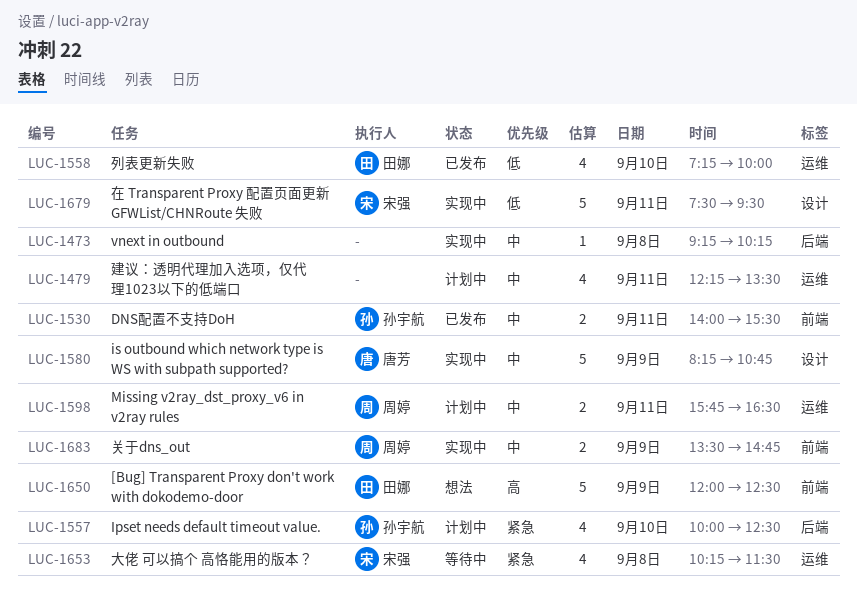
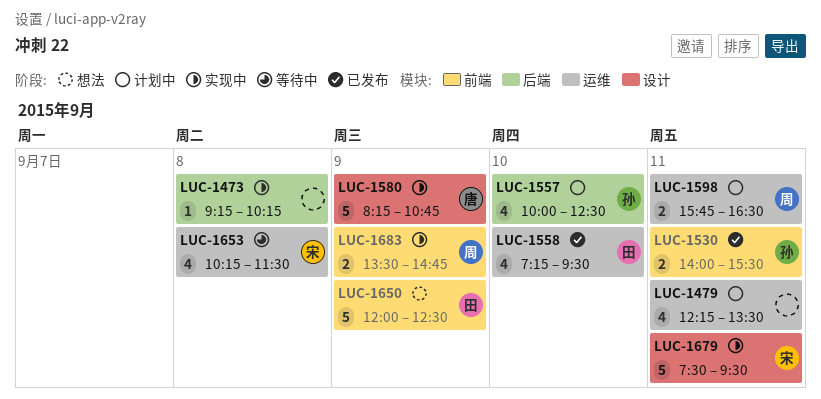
LUC-1558, ends: 10:00 -> 09:30

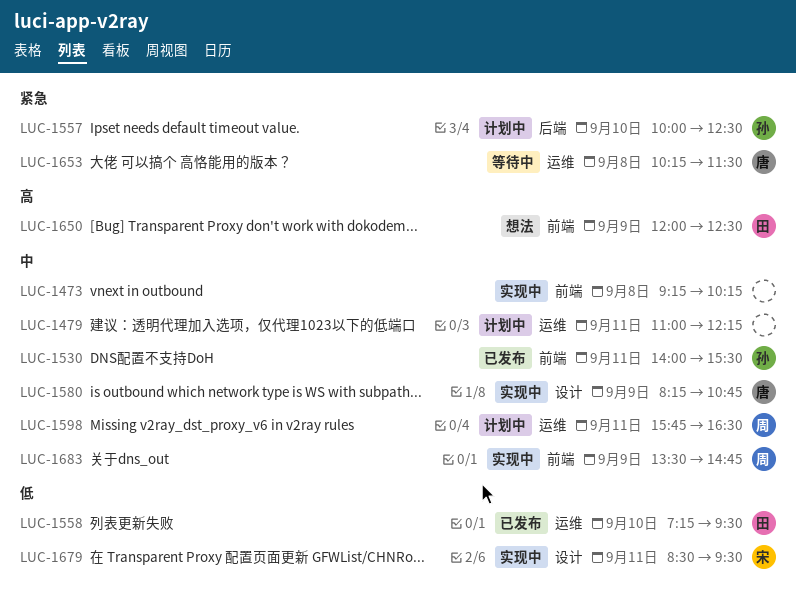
LUC-1473, label: 后端 -> 前端
LUC-1479, begins: 12:15 -> 11:00
LUC-1479, ends: 13:30 -> 12:15
LUC-1653, owner: 宋 -> 唐
LUC-1679, begins: 07:30 -> 08:30

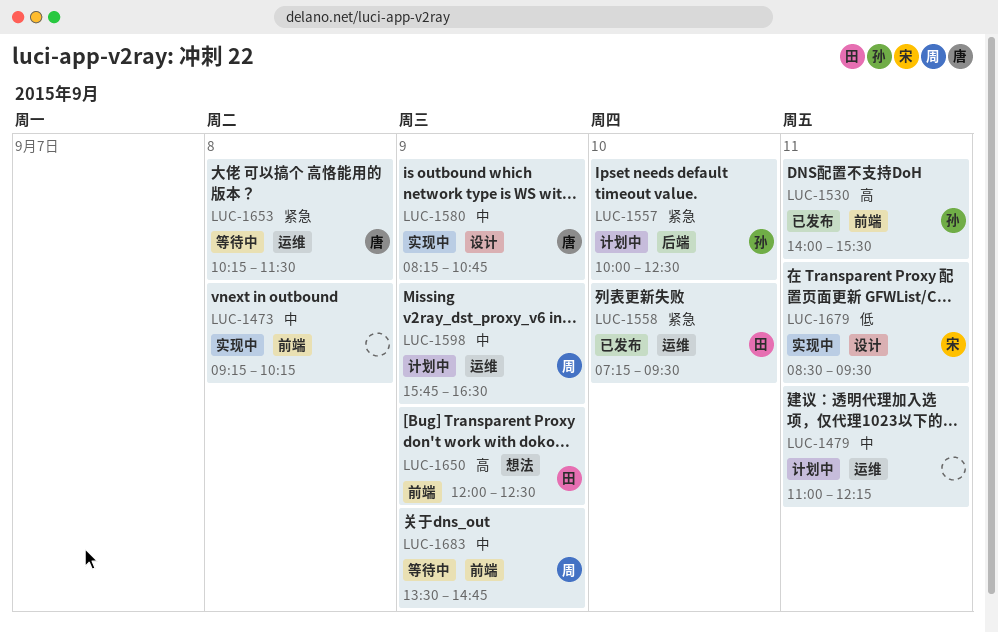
LUC-1530, priority: 中 -> 高
LUC-1558, priority: 低 -> 紧急
LUC-1598, day: Sep 11 -> Sep 9
LUC-1683, status: 实现中 -> 等待中

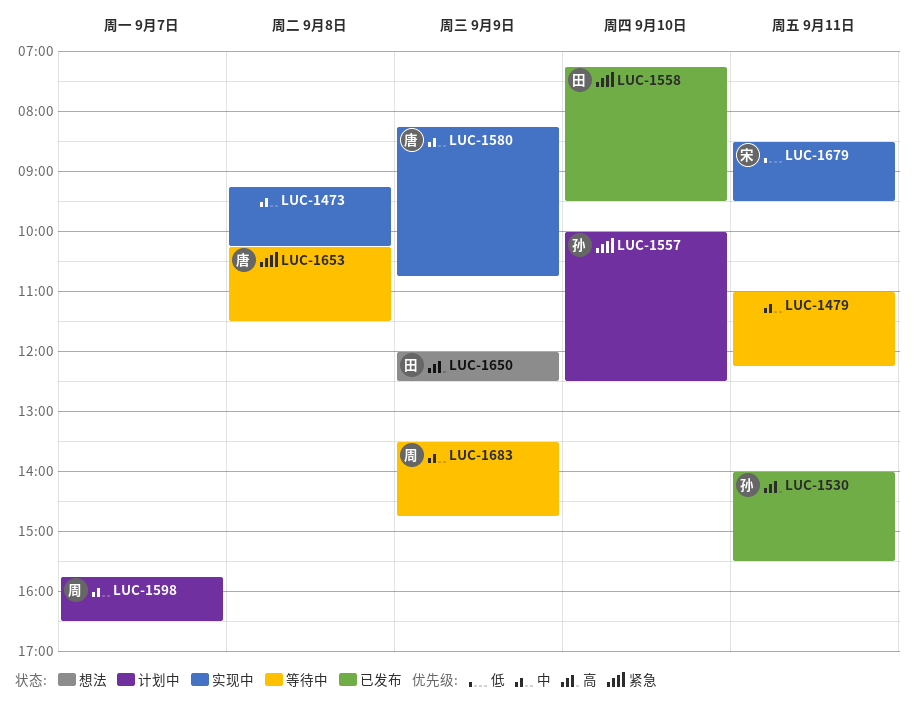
LUC-1479, status: 计划中 -> 等待中
LUC-1598, day: Sep 9 -> Sep 7

